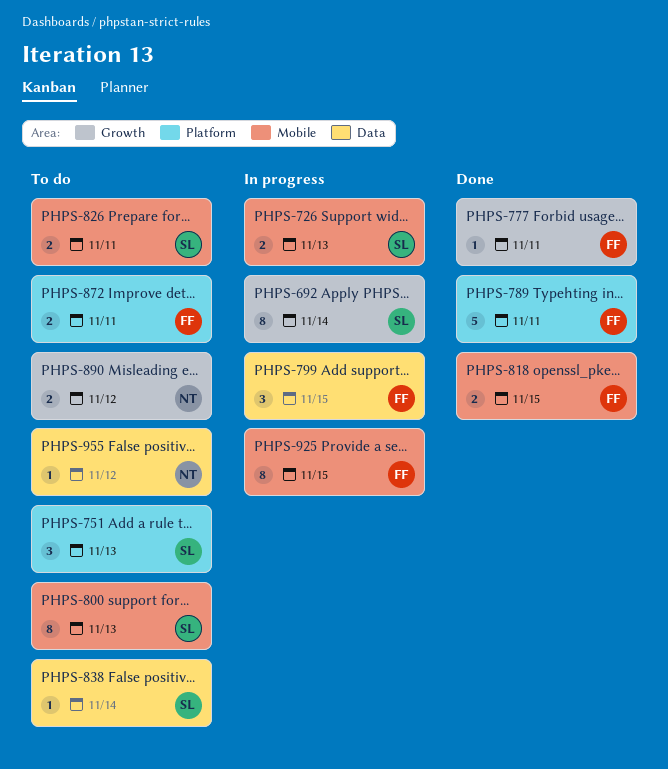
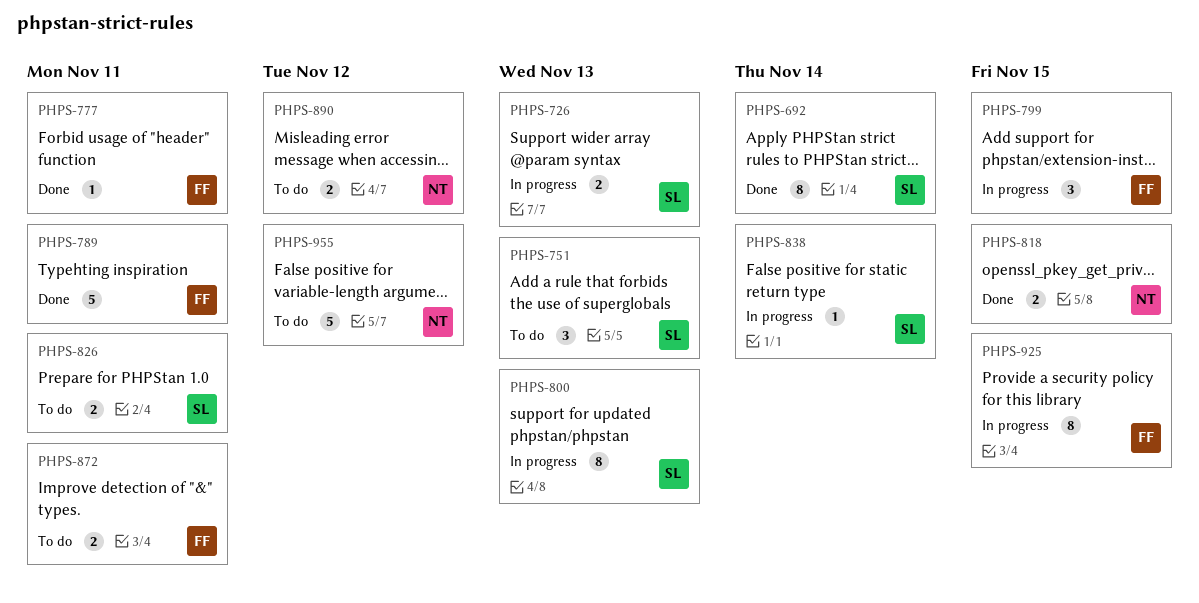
PHPS-692, status: In progress -> Done
PHPS-800, status: To do -> In progress
PHPS-818, owner: FF -> NT
PHPS-838, status: To do -> In progress
PHPS-955, estimate: 1 -> 5

